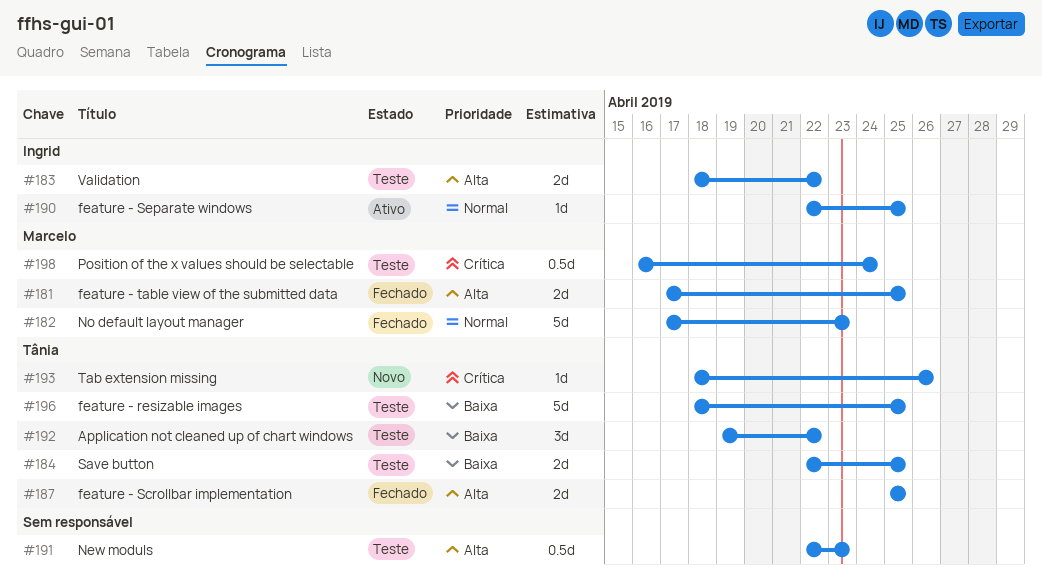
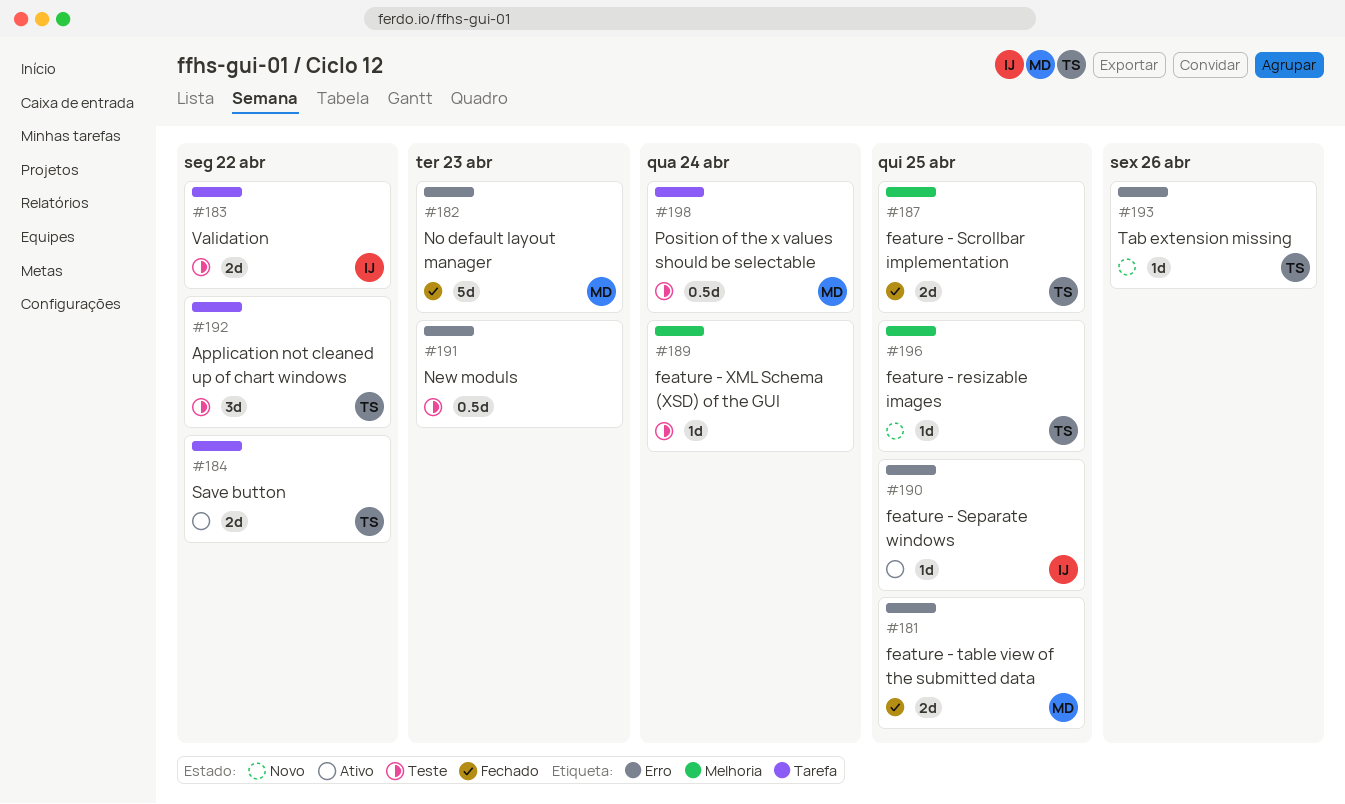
#184, status: Teste -> Ativo
#184, due: Apr 25 -> Apr 22
#189: none -> present
#196, status: Teste -> Novo
#196, estimate: 5d -> 1d

